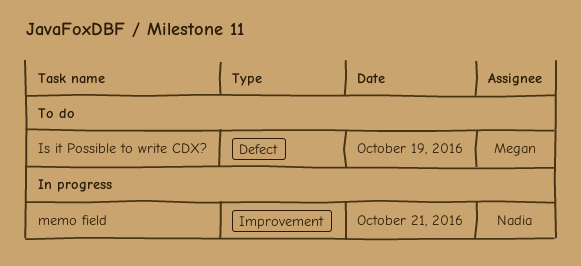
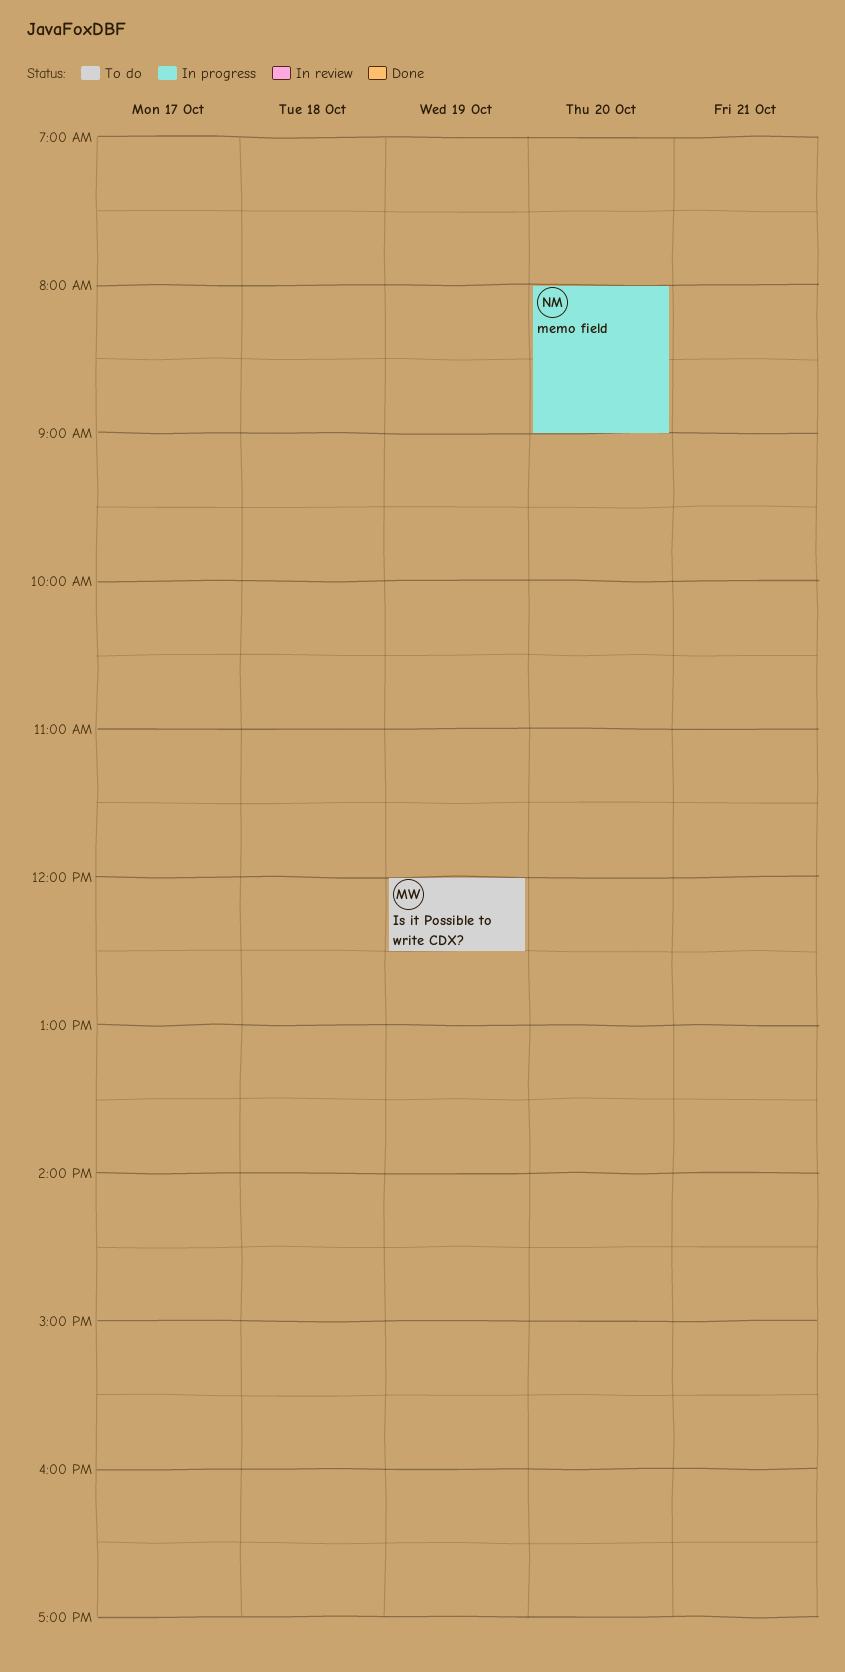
memo field, day: Oct 21 -> Oct 20

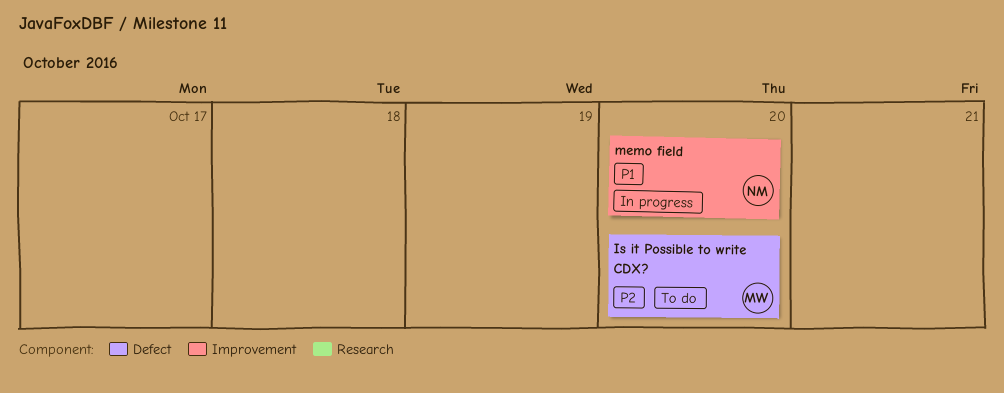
Is it Possible to write CDX?, day: Oct 19 -> Oct 20

